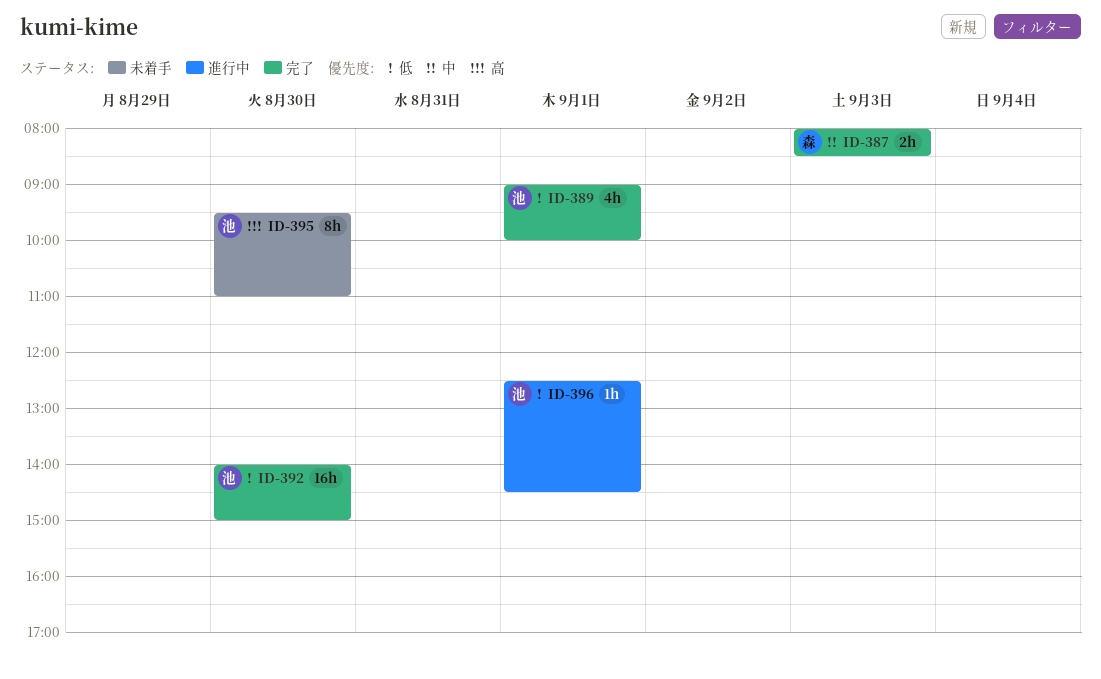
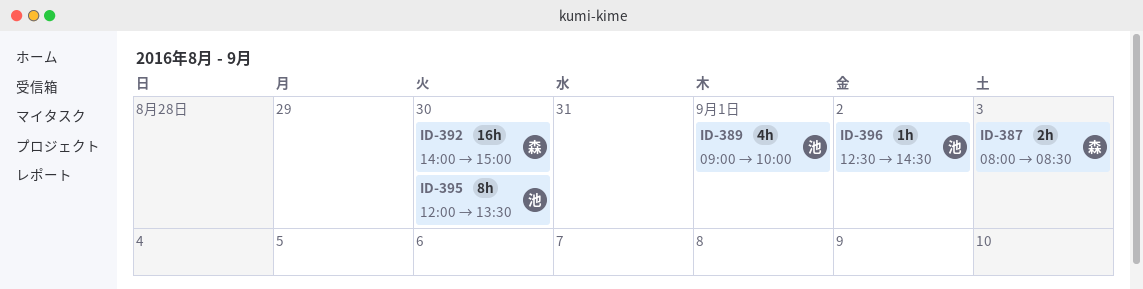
ID-392, owner: 池 -> 森
ID-395, begins: 09:30 -> 12:00
ID-395, ends: 11:00 -> 13:30
ID-396, day: Sep 1 -> Sep 2

